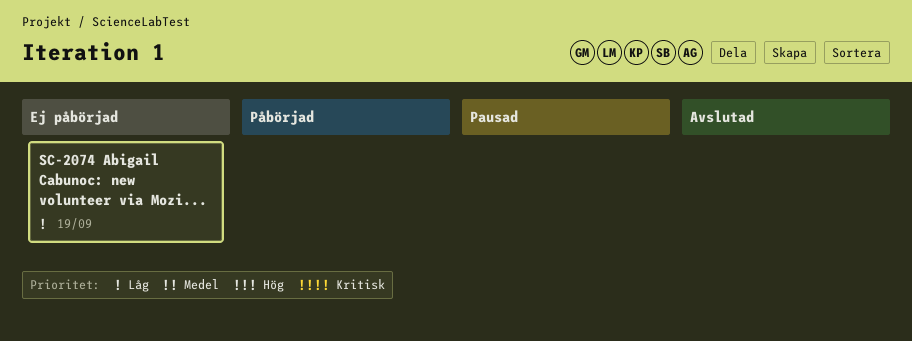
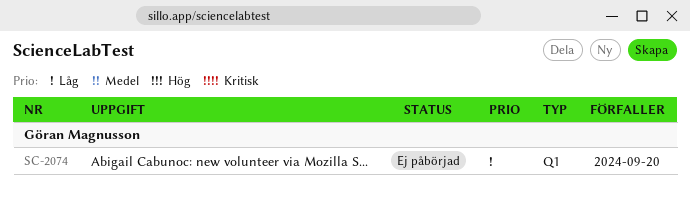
SC-2074, due: Sep 19 -> Sep 20

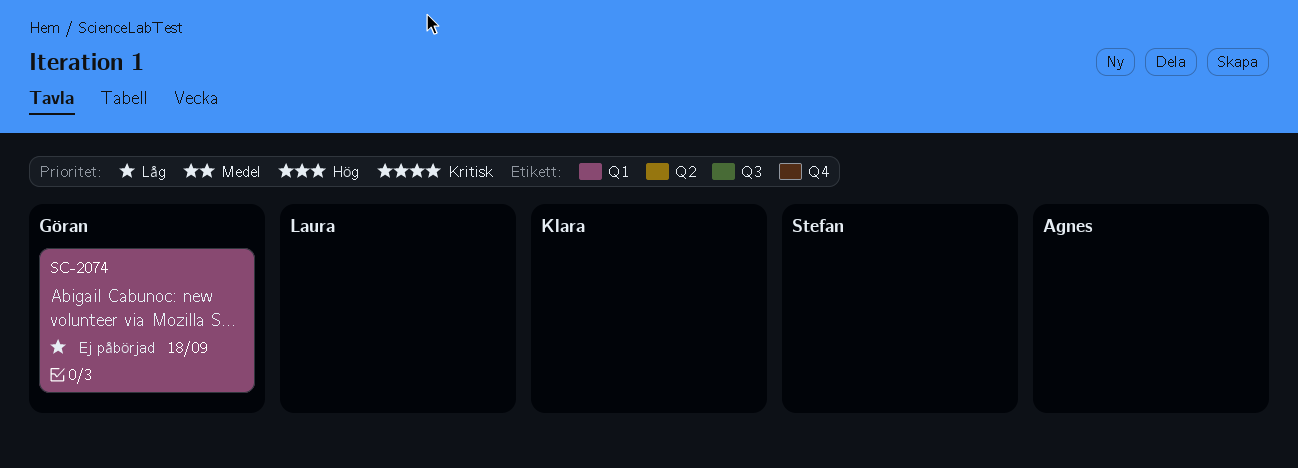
SC-2074, due: Sep 20 -> Sep 18

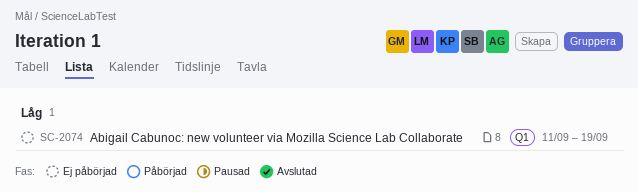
SC-2074, due: Sep 18 -> Sep 19

